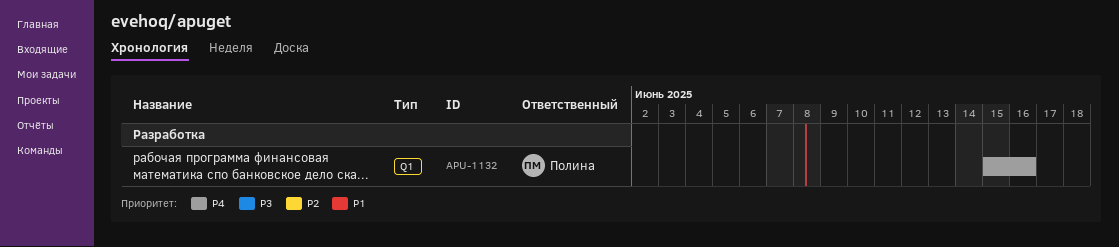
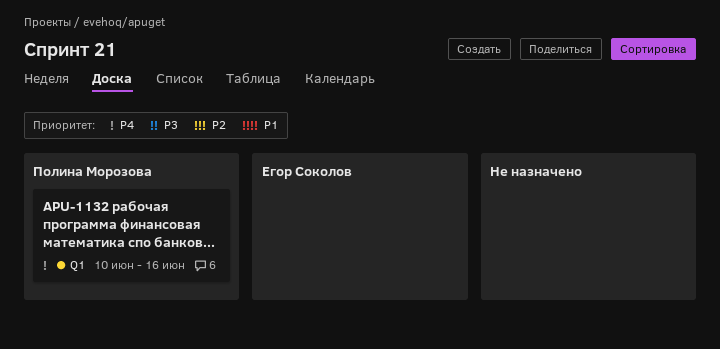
APU-1132, start: Jun 15 -> Jun 10

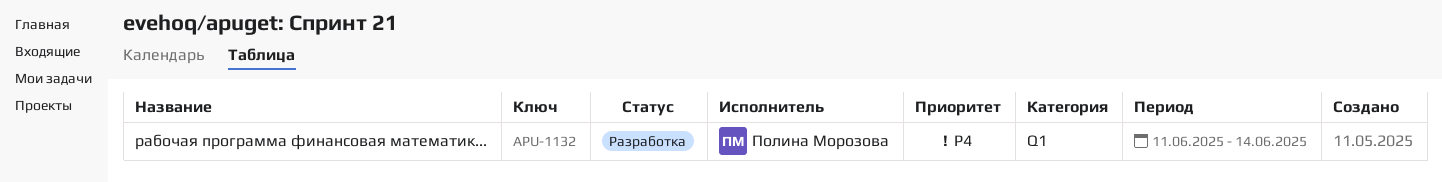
APU-1132, start: Jun 10 -> Jun 11
APU-1132, due: Jun 16 -> Jun 14

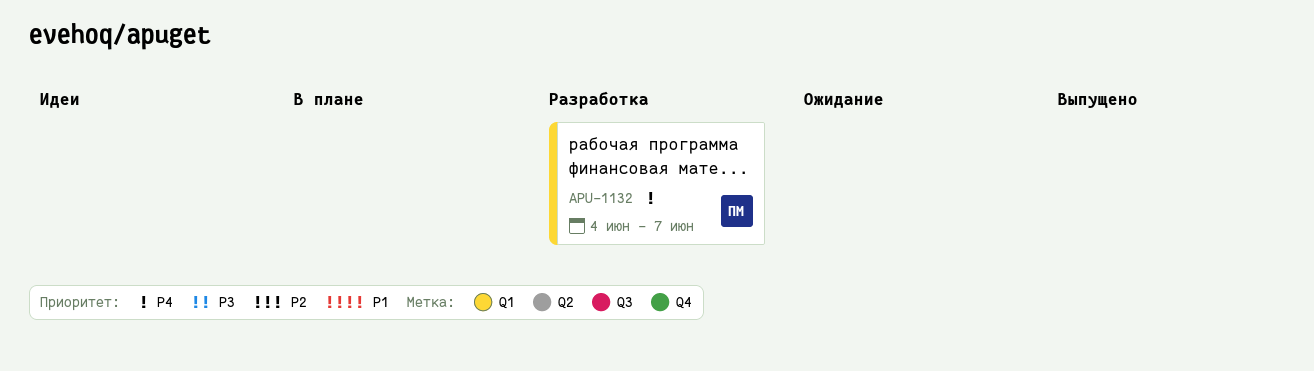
APU-1132, start: Jun 11 -> Jun 4
APU-1132, due: Jun 14 -> Jun 7

